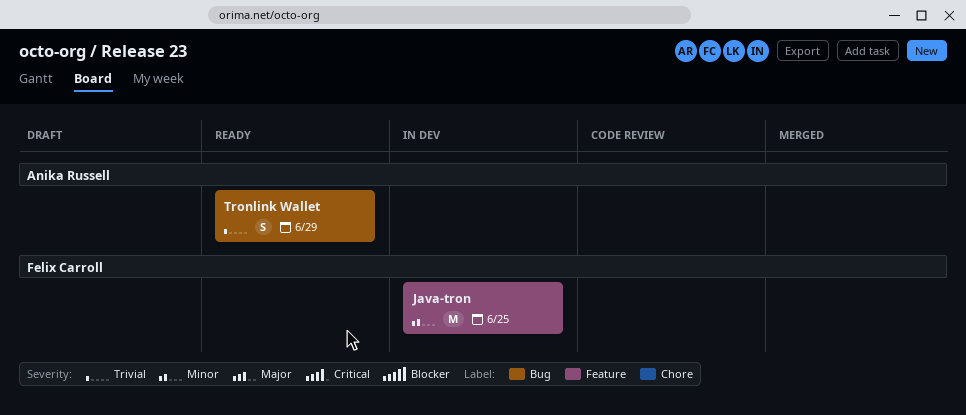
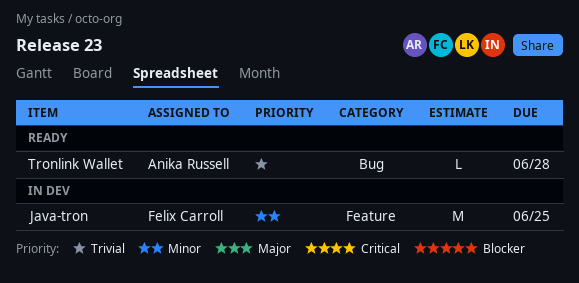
Tronlink Wallet, estimate: S -> L
Tronlink Wallet, due: Jun 29 -> Jun 28

